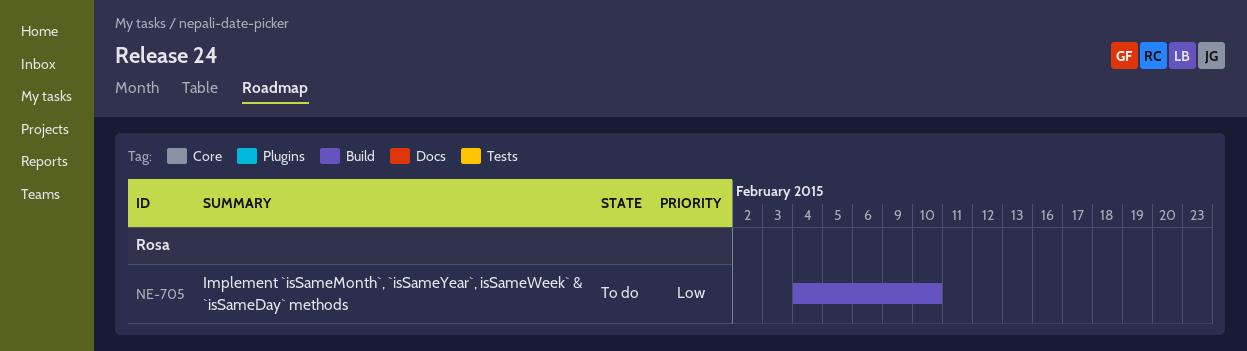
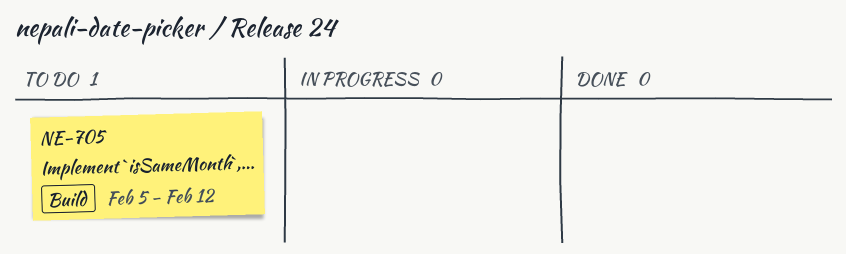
NE-705, start: Feb 4 -> Feb 5
NE-705, due: Feb 10 -> Feb 12

